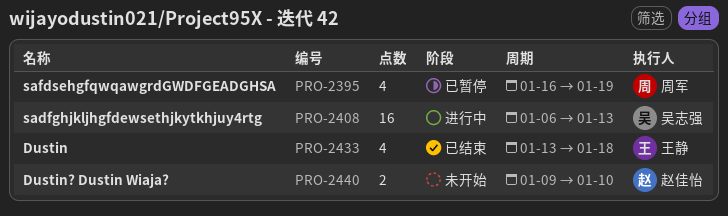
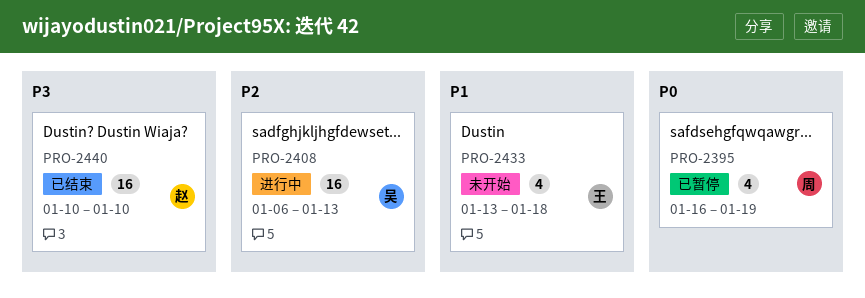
PRO-2433, status: 已结束 -> 未开始
PRO-2440, status: 未开始 -> 已结束
PRO-2440, estimate: 2 -> 16
PRO-2440, start: Jan 9 -> Jan 10

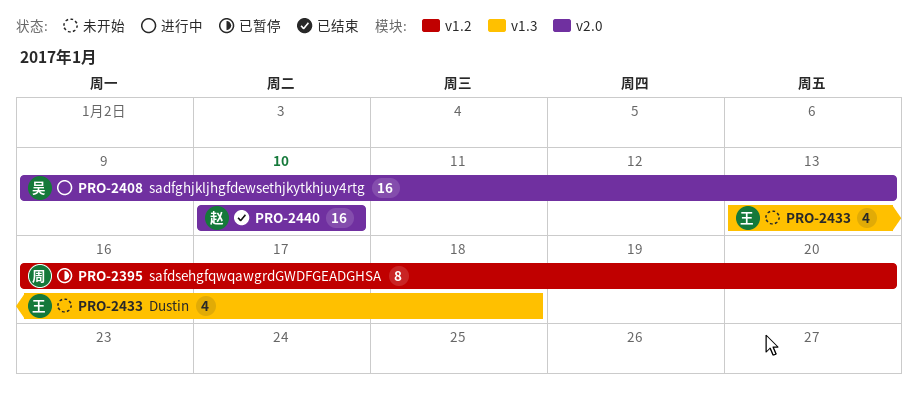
PRO-2395, estimate: 4 -> 8
PRO-2395, due: Jan 19 -> Jan 20
PRO-2408, start: Jan 6 -> Jan 9

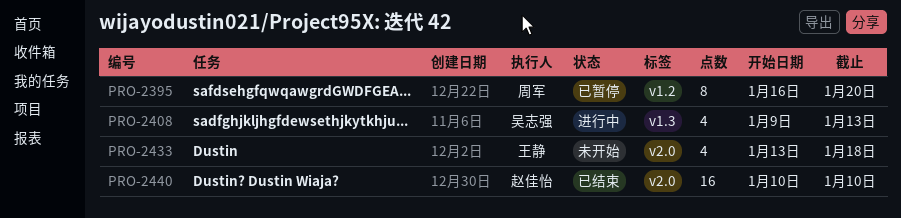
PRO-2408, label: v2.0 -> v1.3
PRO-2408, estimate: 16 -> 4
PRO-2433, label: v1.3 -> v2.0

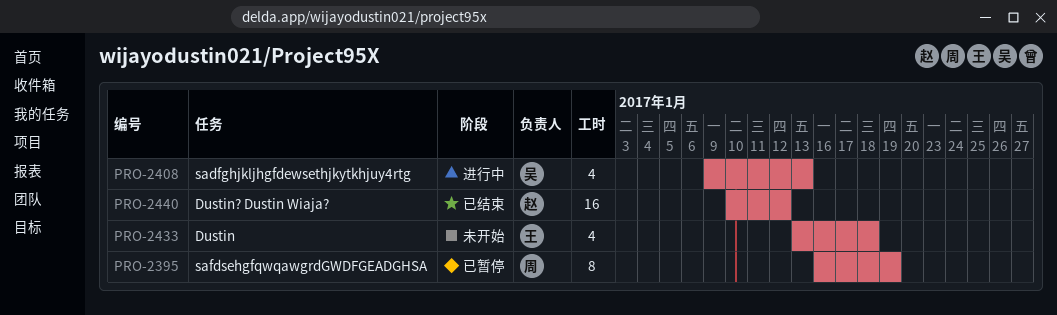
PRO-2395, due: Jan 20 -> Jan 19
PRO-2440, due: Jan 10 -> Jan 12

